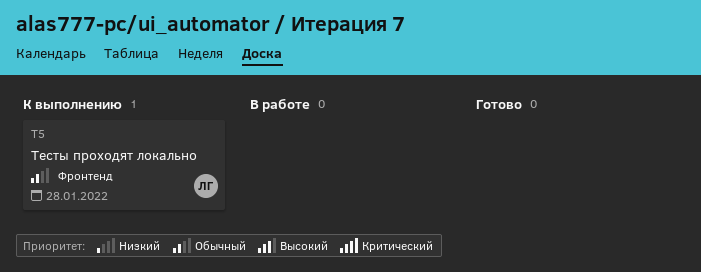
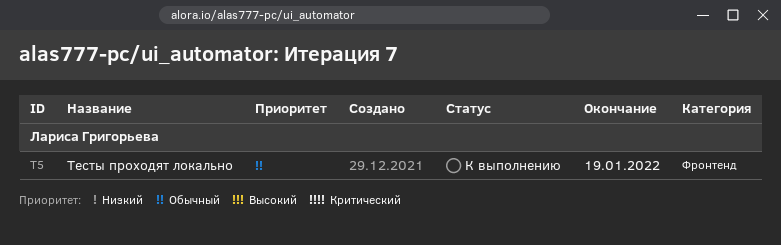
T5, due: Jan 28 -> Jan 19

